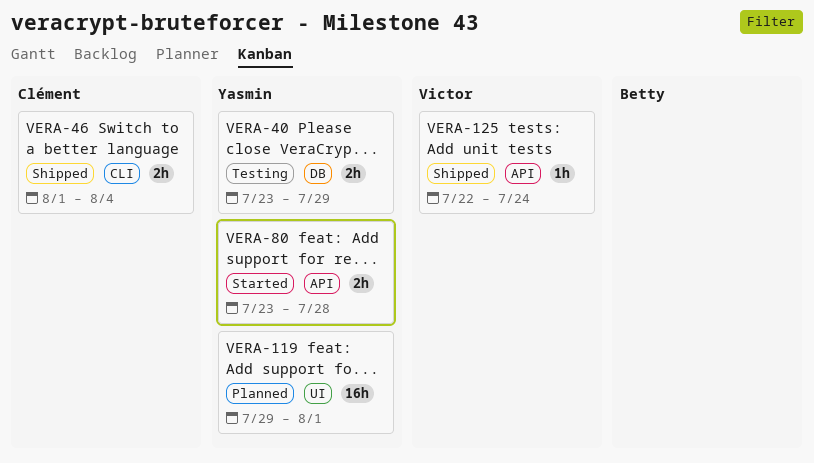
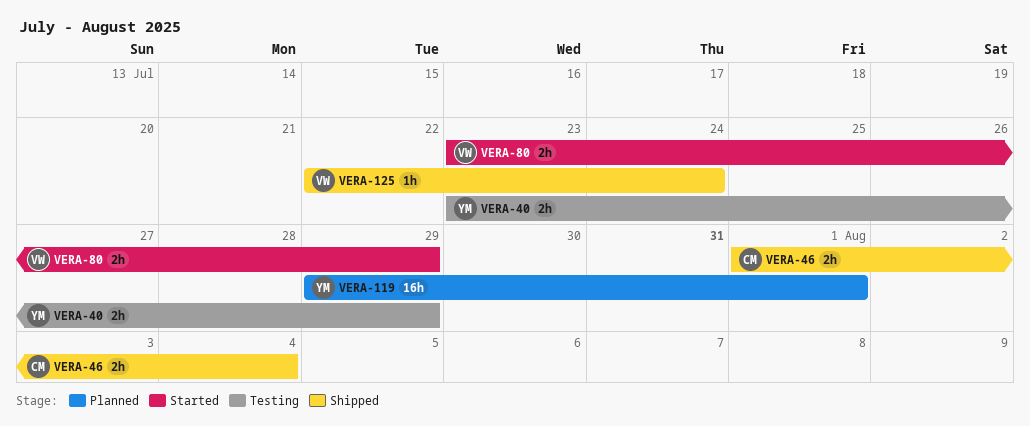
VERA-80, owner: Yasmin -> Victor
VERA-80, due: Jul 28 -> Jul 29

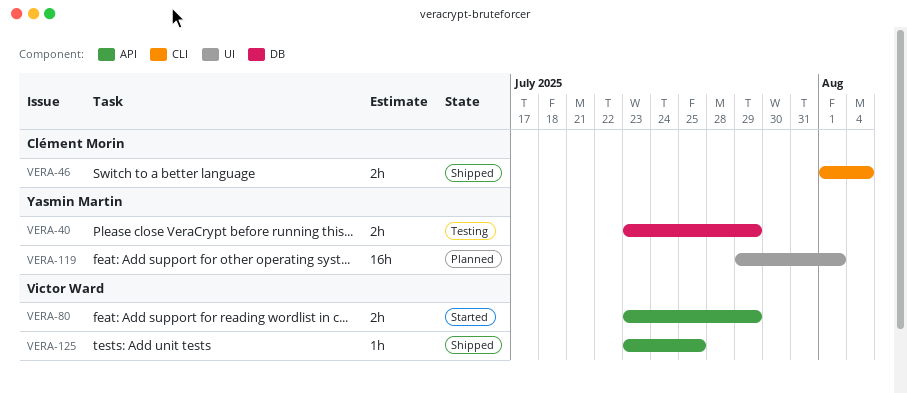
VERA-125, start: Jul 22 -> Jul 23
VERA-125, due: Jul 24 -> Jul 25

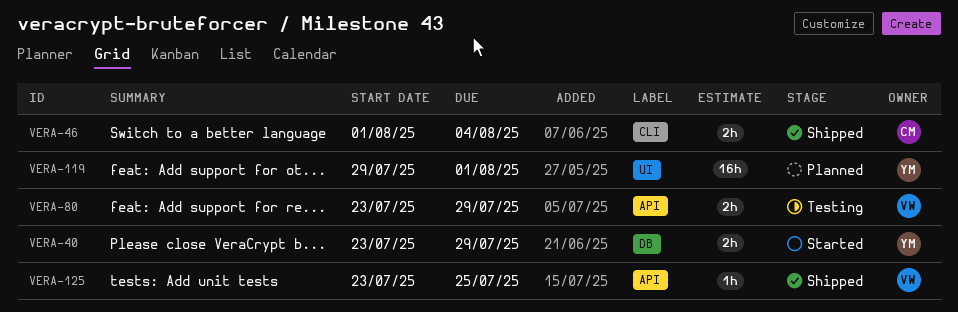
VERA-40, status: Testing -> Started
VERA-80, status: Started -> Testing

